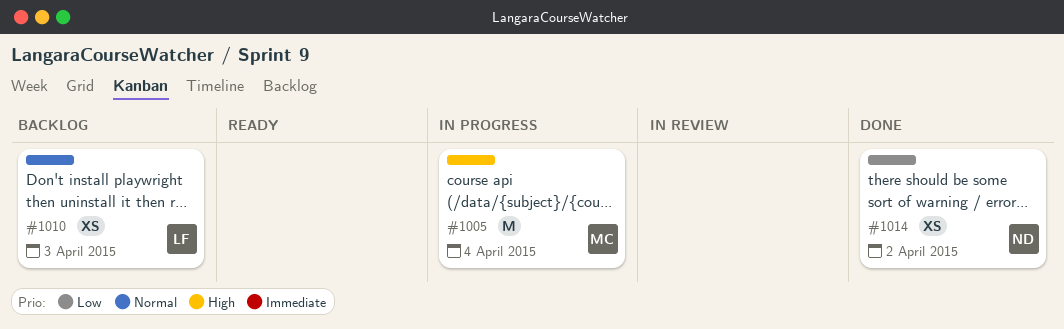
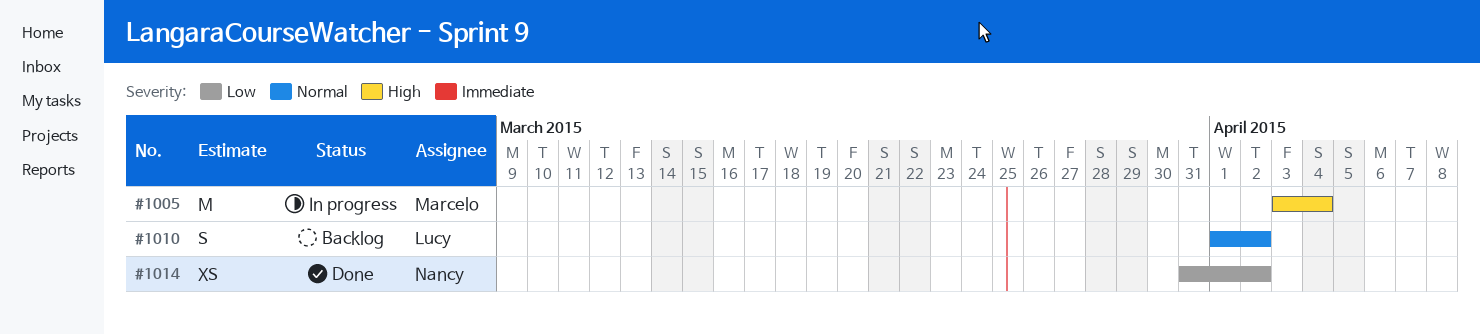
#1010, estimate: XS -> S
#1010, due: Apr 3 -> Apr 2

